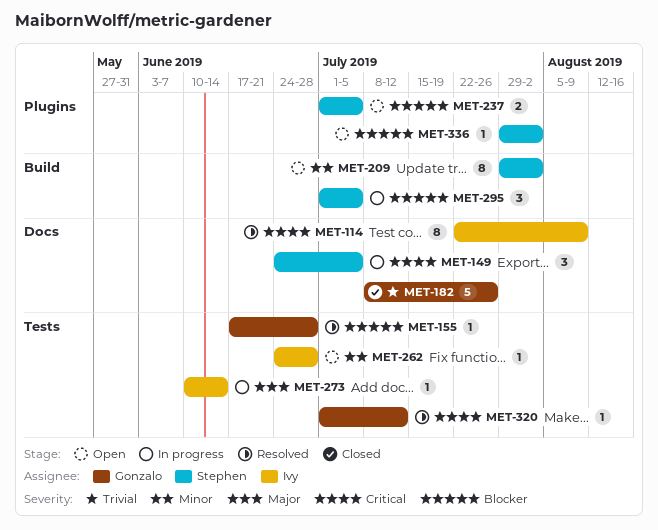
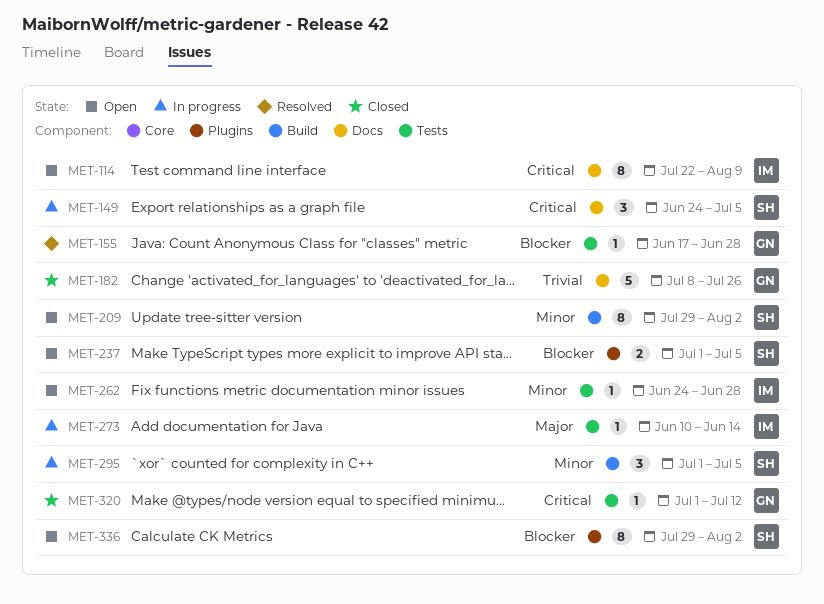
MET-114, status: Resolved -> Open
MET-295, priority: Blocker -> Minor
MET-320, status: Resolved -> Closed
MET-336, estimate: 1 -> 8

